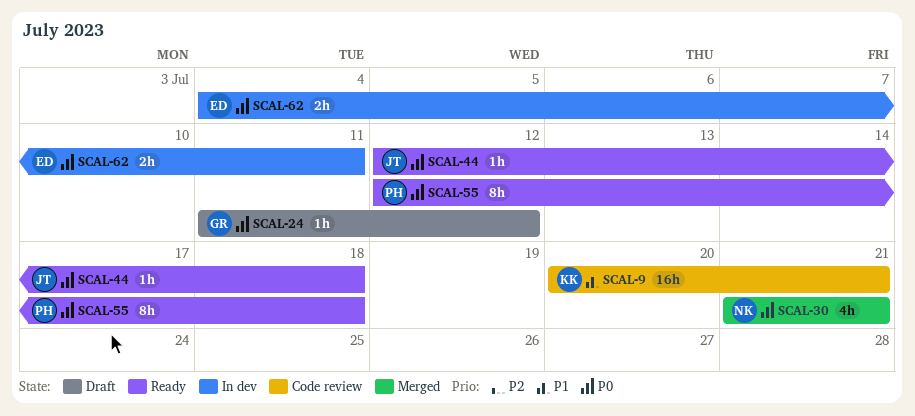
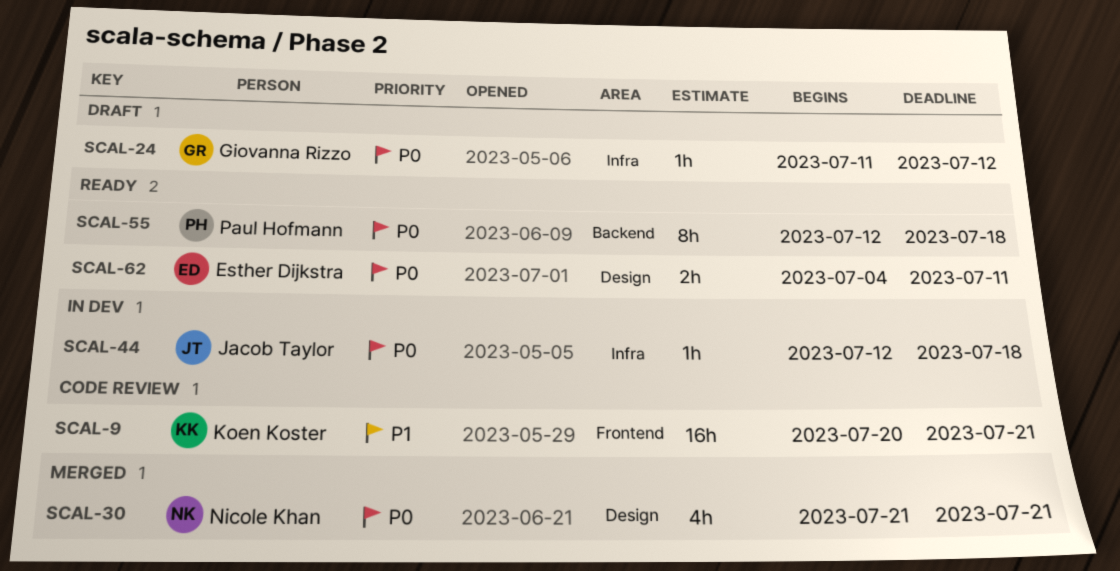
SCAL-44, status: Ready -> In dev
SCAL-62, status: In dev -> Ready

